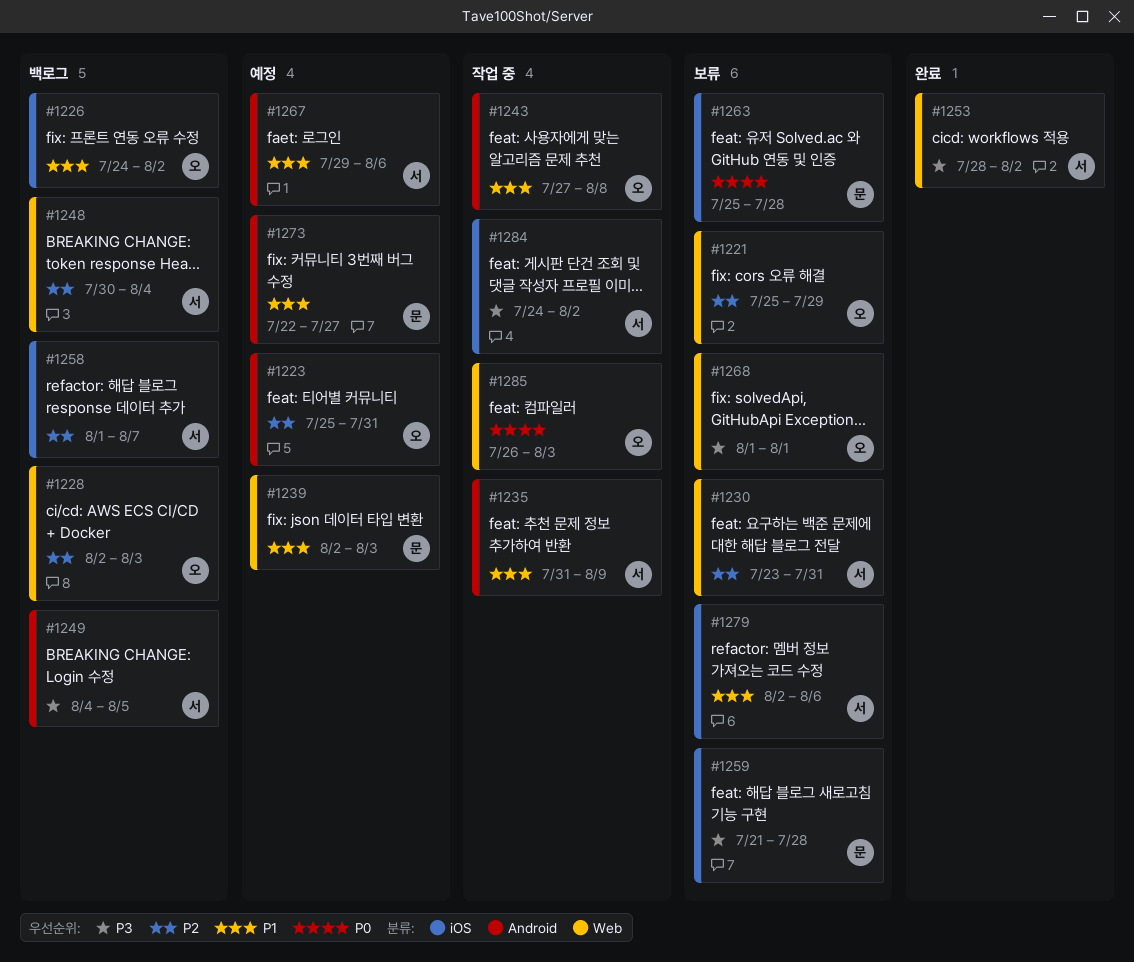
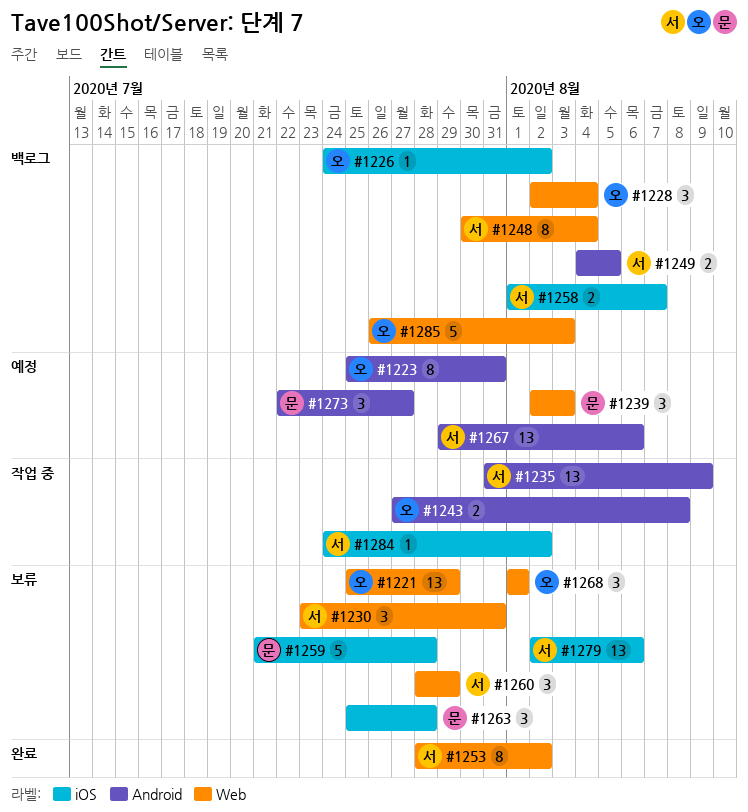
#1228, due: Aug 3 -> Aug 4
#1260: none -> present
#1285, status: 작업 중 -> 백로그

